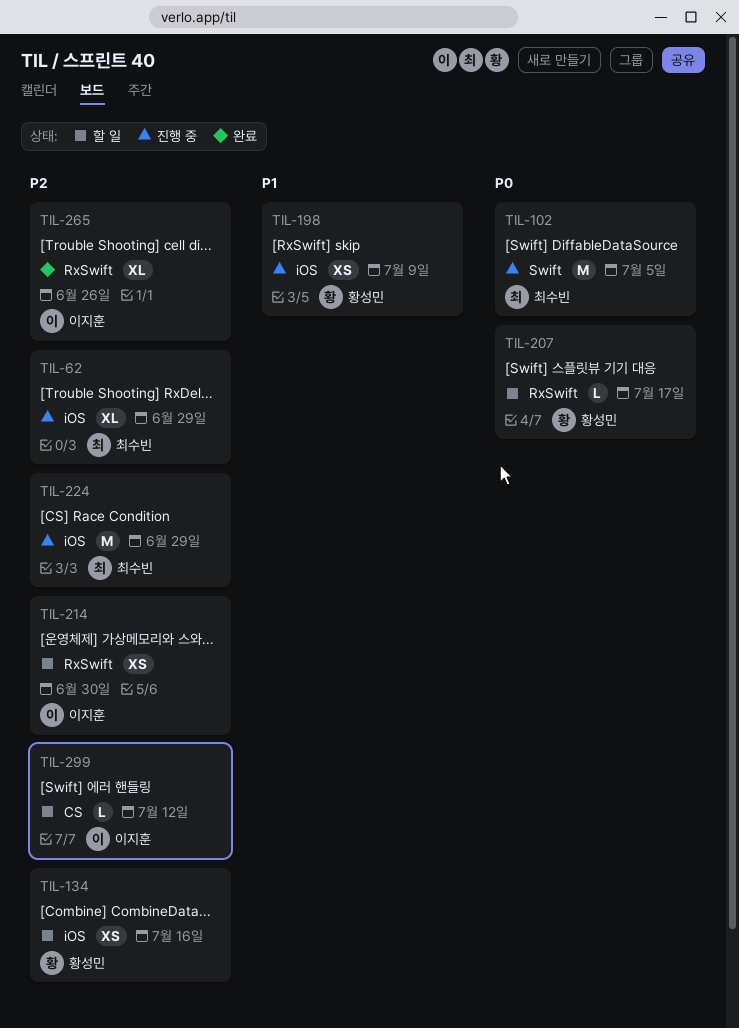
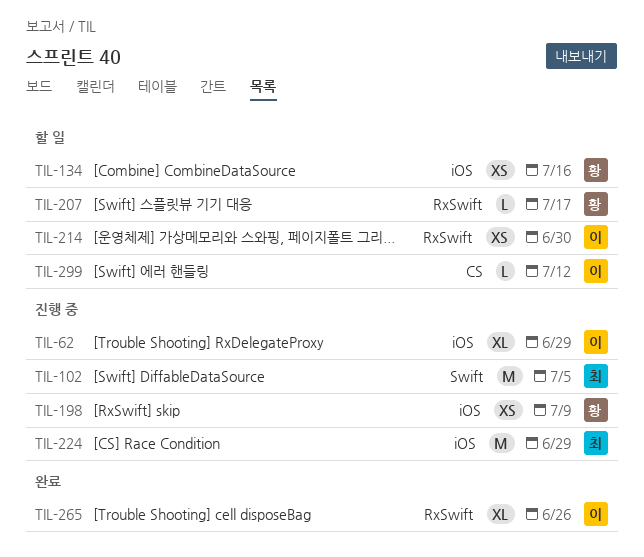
TIL-62, owner: 최수빈 -> 이지훈

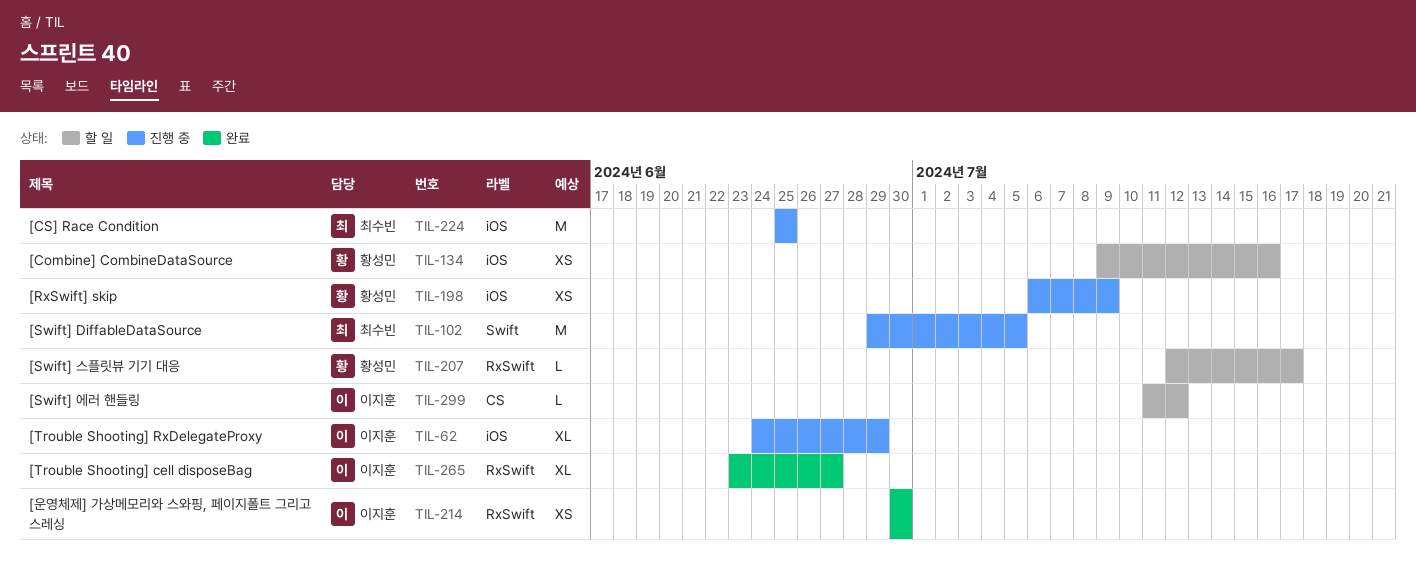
TIL-214, status: 할 일 -> 완료
TIL-224, due: Jun 29 -> Jun 25
TIL-265, due: Jun 26 -> Jun 27

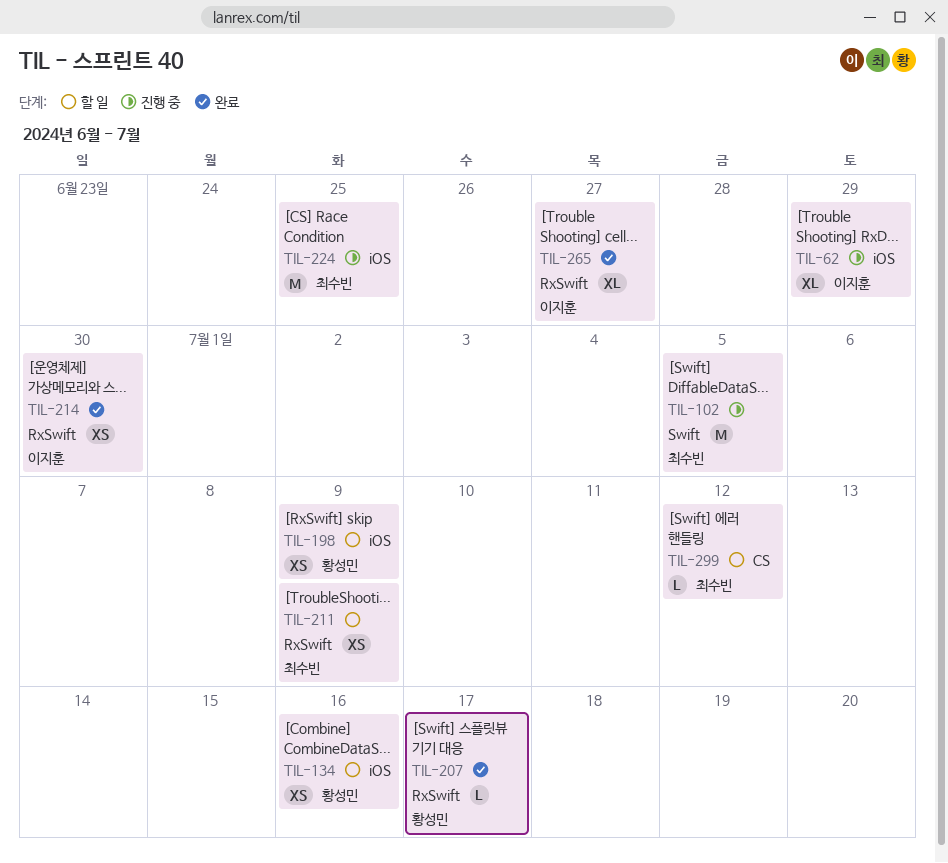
TIL-198, status: 진행 중 -> 할 일
TIL-207, status: 할 일 -> 완료
TIL-211: none -> present
TIL-299, owner: 이지훈 -> 최수빈

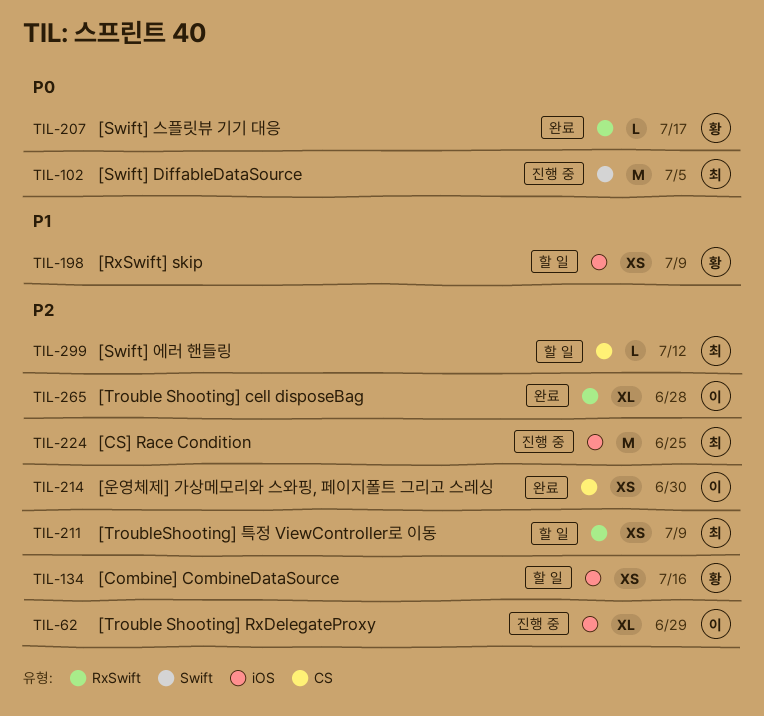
TIL-214, label: RxSwift -> CS
TIL-265, due: Jun 27 -> Jun 28

